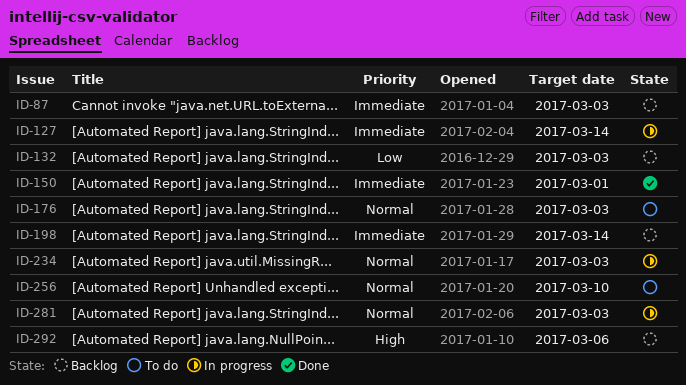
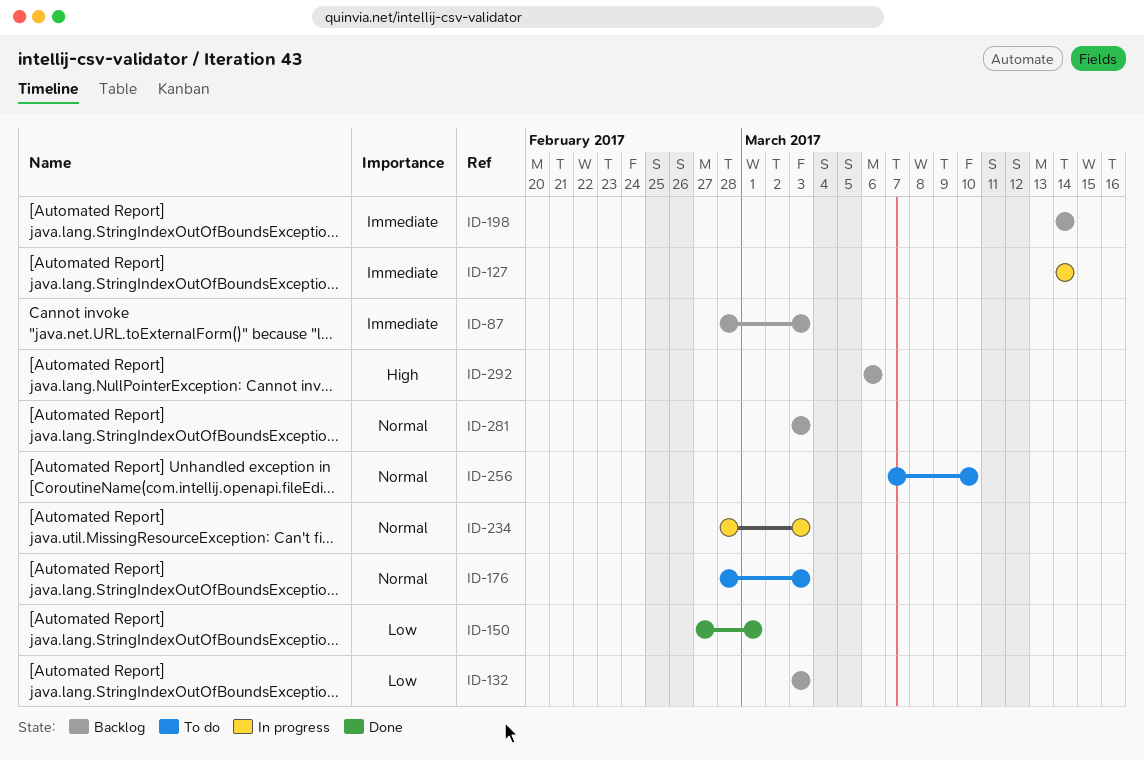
ID-150, priority: Immediate -> Low
ID-281, status: In progress -> Backlog

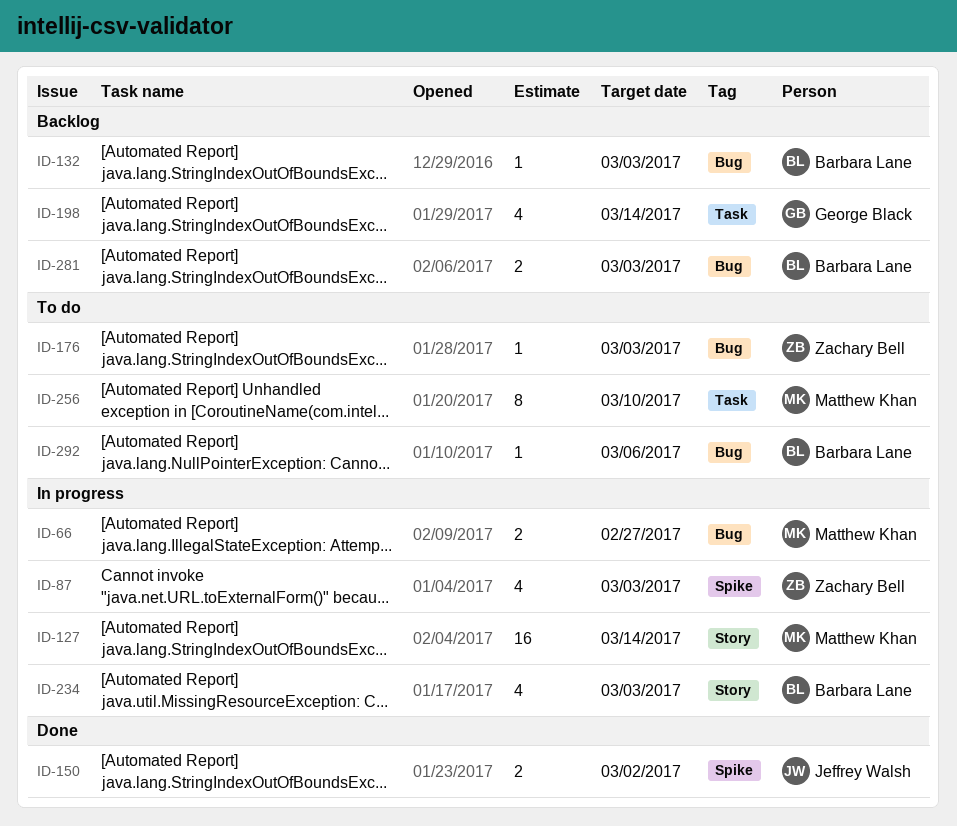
ID-66: none -> present
ID-87, status: Backlog -> In progress
ID-150, due: Mar 1 -> Mar 2
ID-292, status: Backlog -> To do

